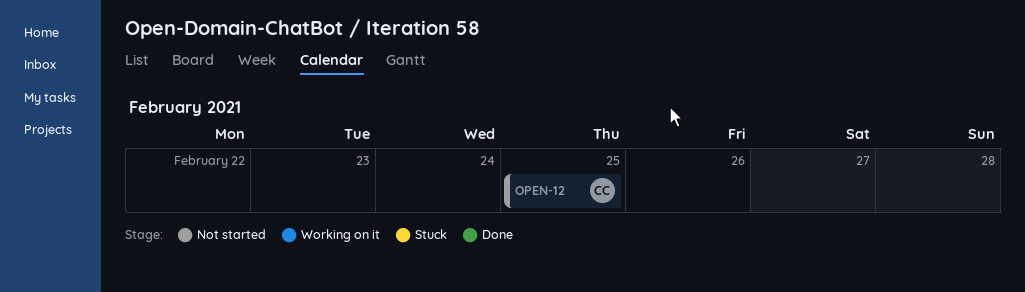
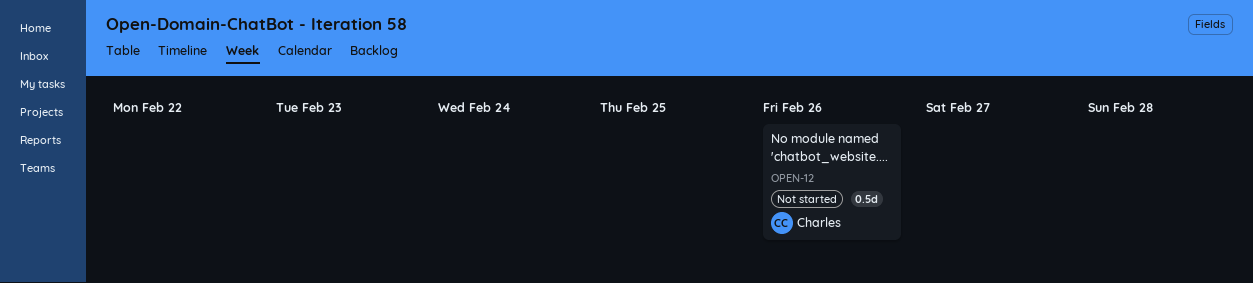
OPEN-12, due: Feb 25 -> Feb 26

